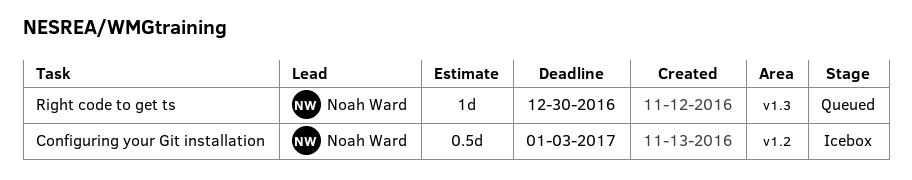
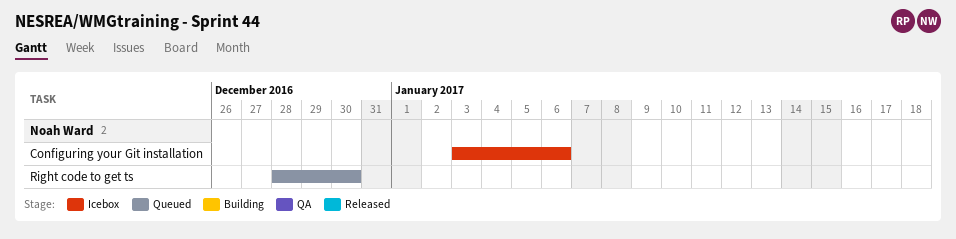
Configuring your Git installation, due: Jan 3 -> Jan 6

